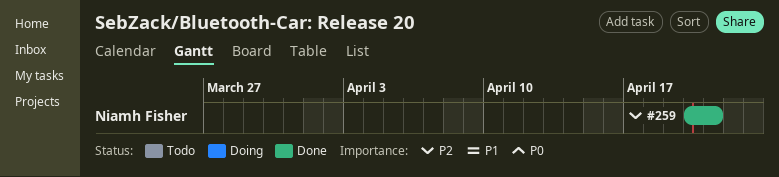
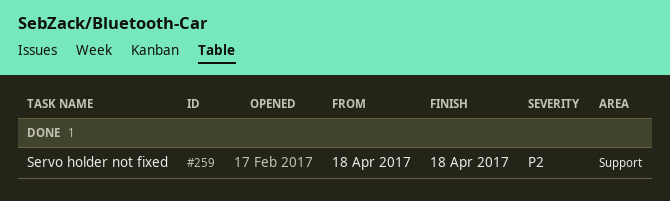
#259, start: Apr 20 -> Apr 18
#259, due: Apr 21 -> Apr 18

